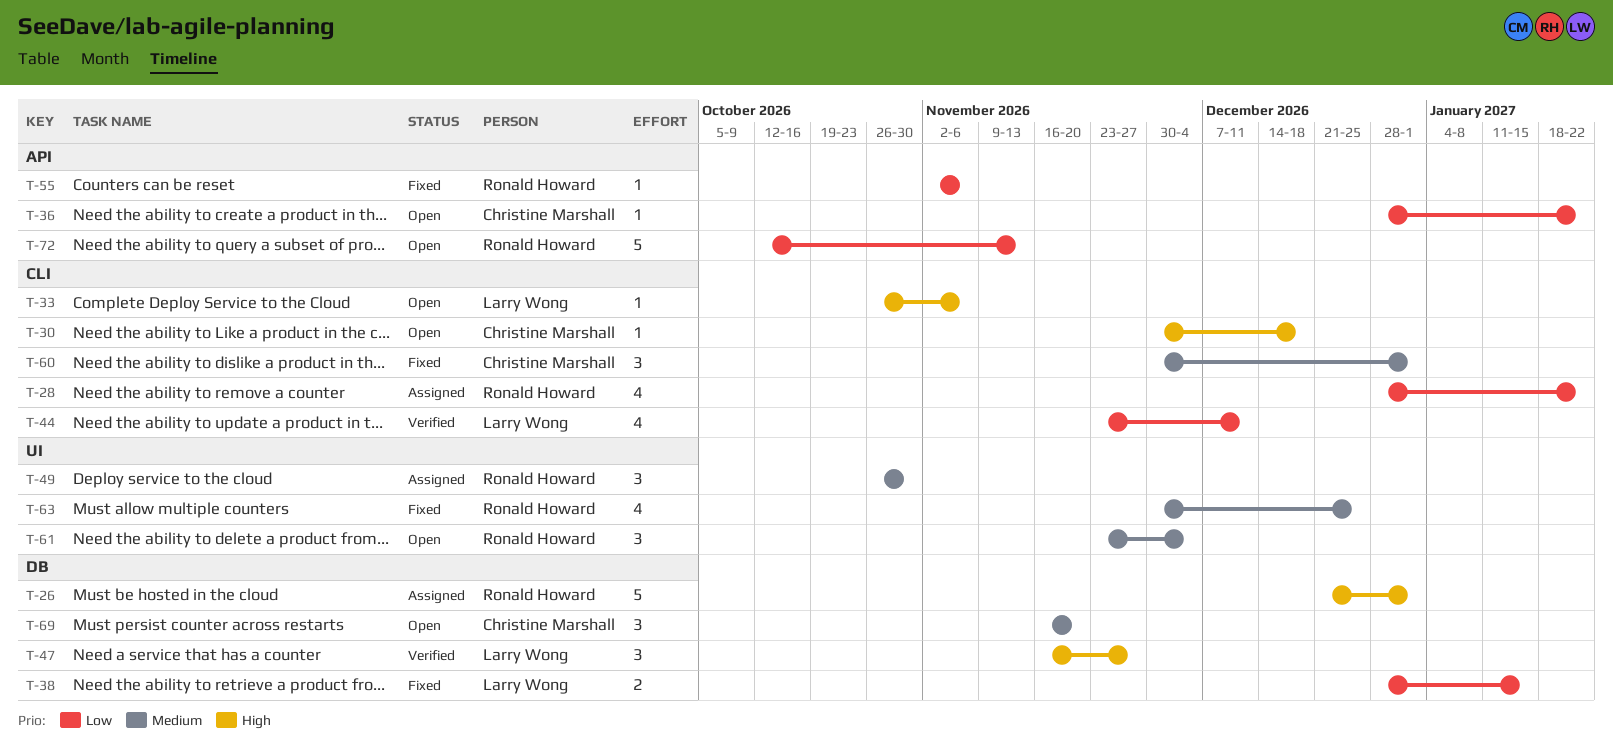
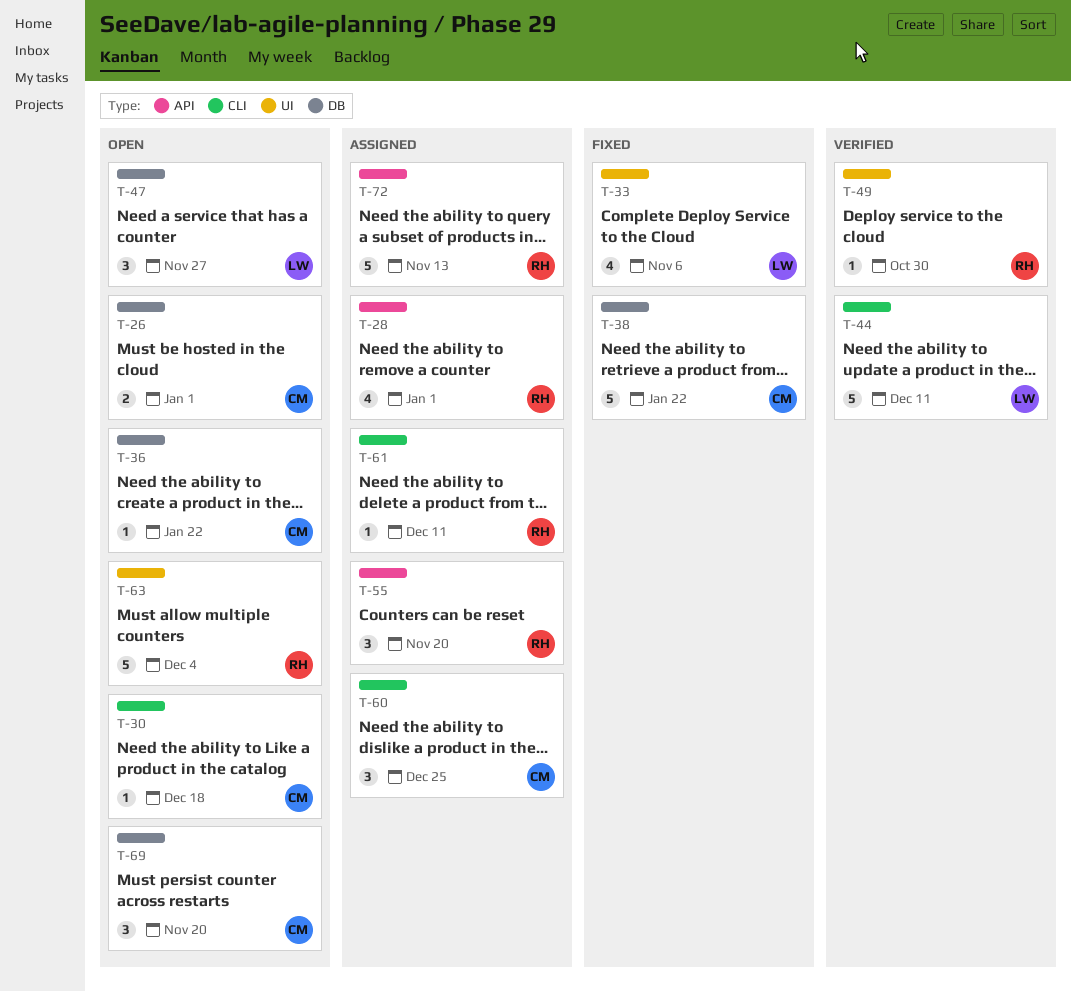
T-26, status: Assigned -> Open
T-26, owner: Ronald Howard -> Christine Marshall
T-26, estimate: 5 -> 2
T-28, label: CLI -> API
T-28, due: Jan 22 -> Jan 1
T-33, status: Open -> Fixed
T-33, label: CLI -> UI
T-33, estimate: 1 -> 4
T-36, label: API -> DB
T-38, owner: Larry Wong -> Christine Marshall
T-38, estimate: 2 -> 5
T-38, due: Jan 15 -> Jan 22
T-44, estimate: 4 -> 5
T-47, status: Verified -> Open
T-49, status: Assigned -> Verified
T-49, estimate: 3 -> 1
T-55, status: Fixed -> Assigned
T-55, estimate: 1 -> 3
T-55, due: Nov 6 -> Nov 20
T-60, status: Fixed -> Assigned
T-60, due: Jan 1 -> Dec 25
T-61, status: Open -> Assigned
T-61, label: UI -> CLI
T-61, estimate: 3 -> 1
T-61, due: Dec 4 -> Dec 11
T-63, status: Fixed -> Open
T-63, estimate: 4 -> 5
T-63, due: Dec 25 -> Dec 4
T-72, status: Open -> Assigned

